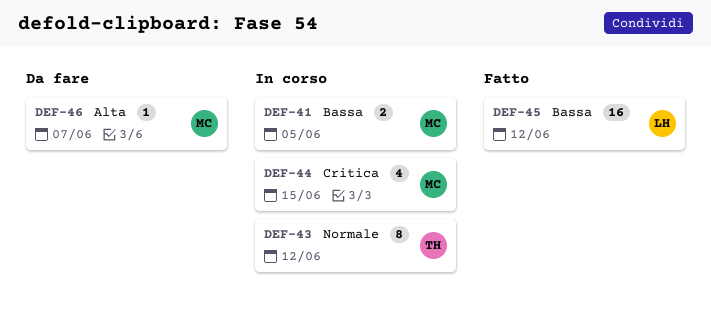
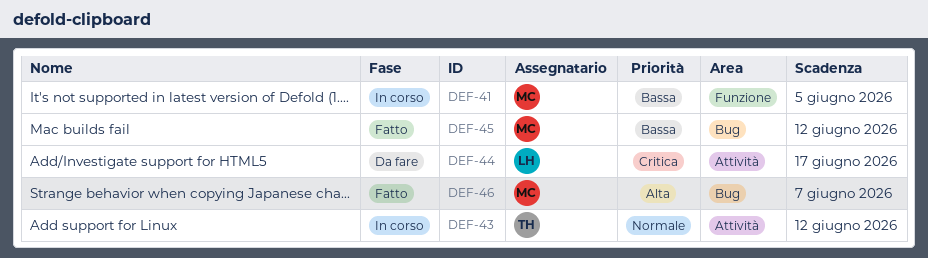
DEF-44, status: In corso -> Da fare
DEF-44, owner: MC -> LH
DEF-44, due: Jun 15 -> Jun 17
DEF-45, owner: LH -> MC
DEF-46, status: Da fare -> Fatto

